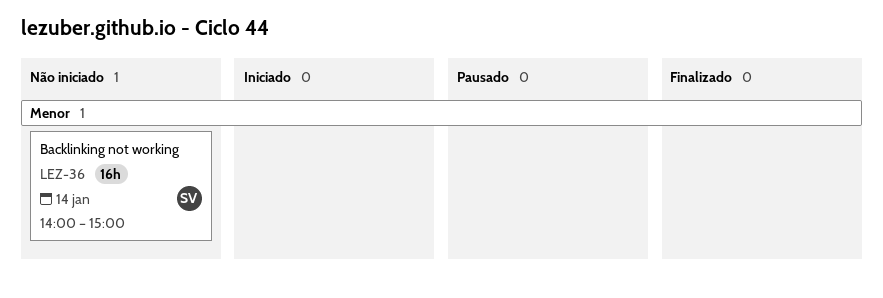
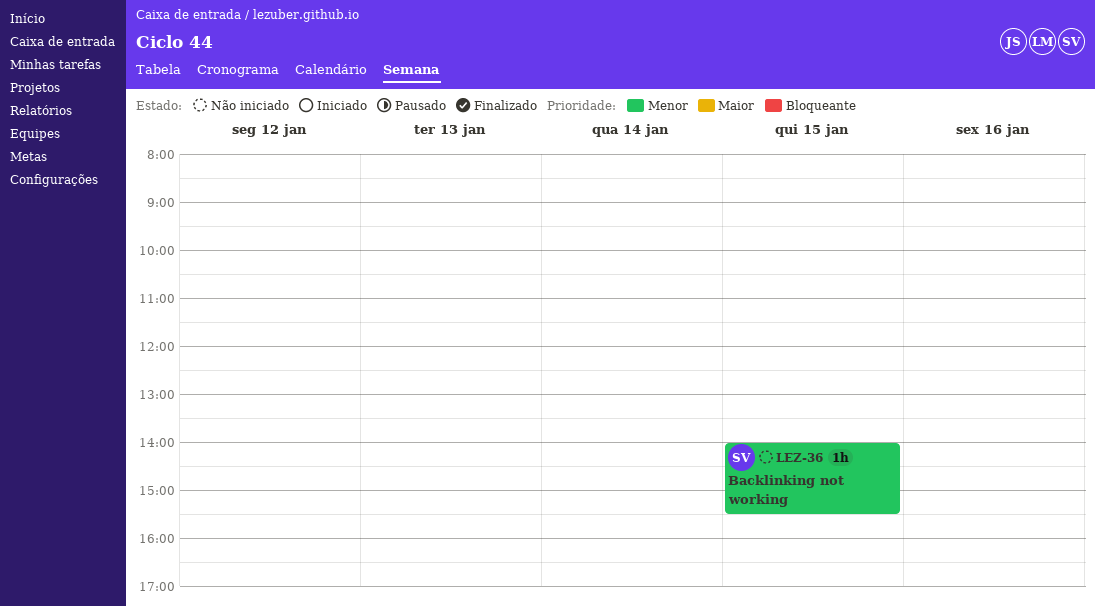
LEZ-36, estimate: 16h -> 1h
LEZ-36, day: Jan 14 -> Jan 15
LEZ-36, ends: 15:00 -> 15:30

